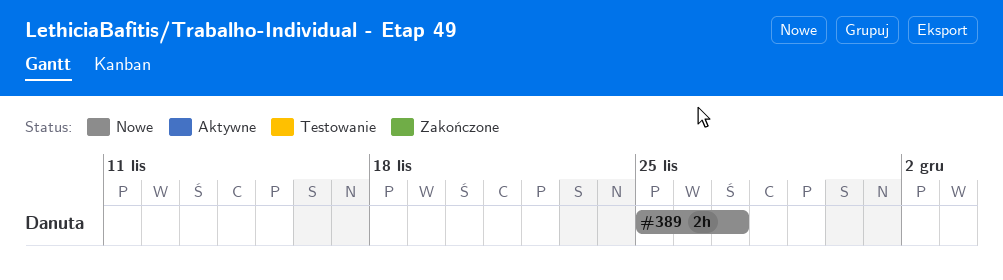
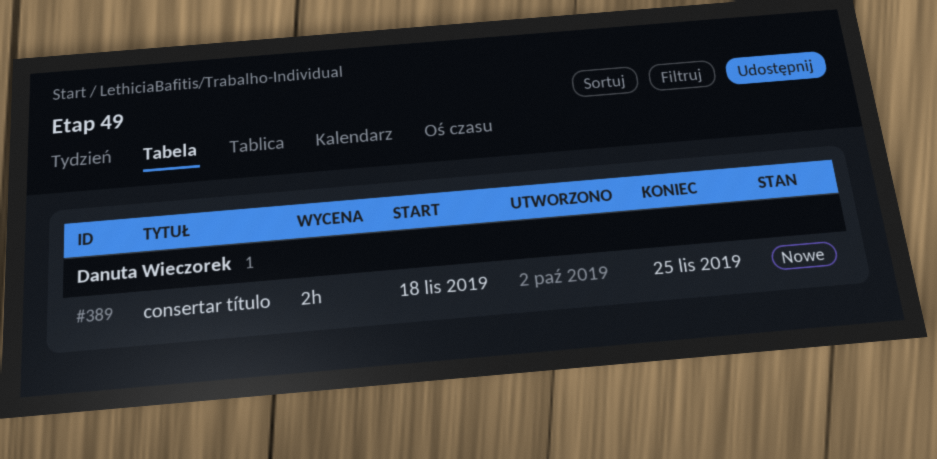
#389, start: Nov 25 -> Nov 18
#389, due: Nov 27 -> Nov 25

